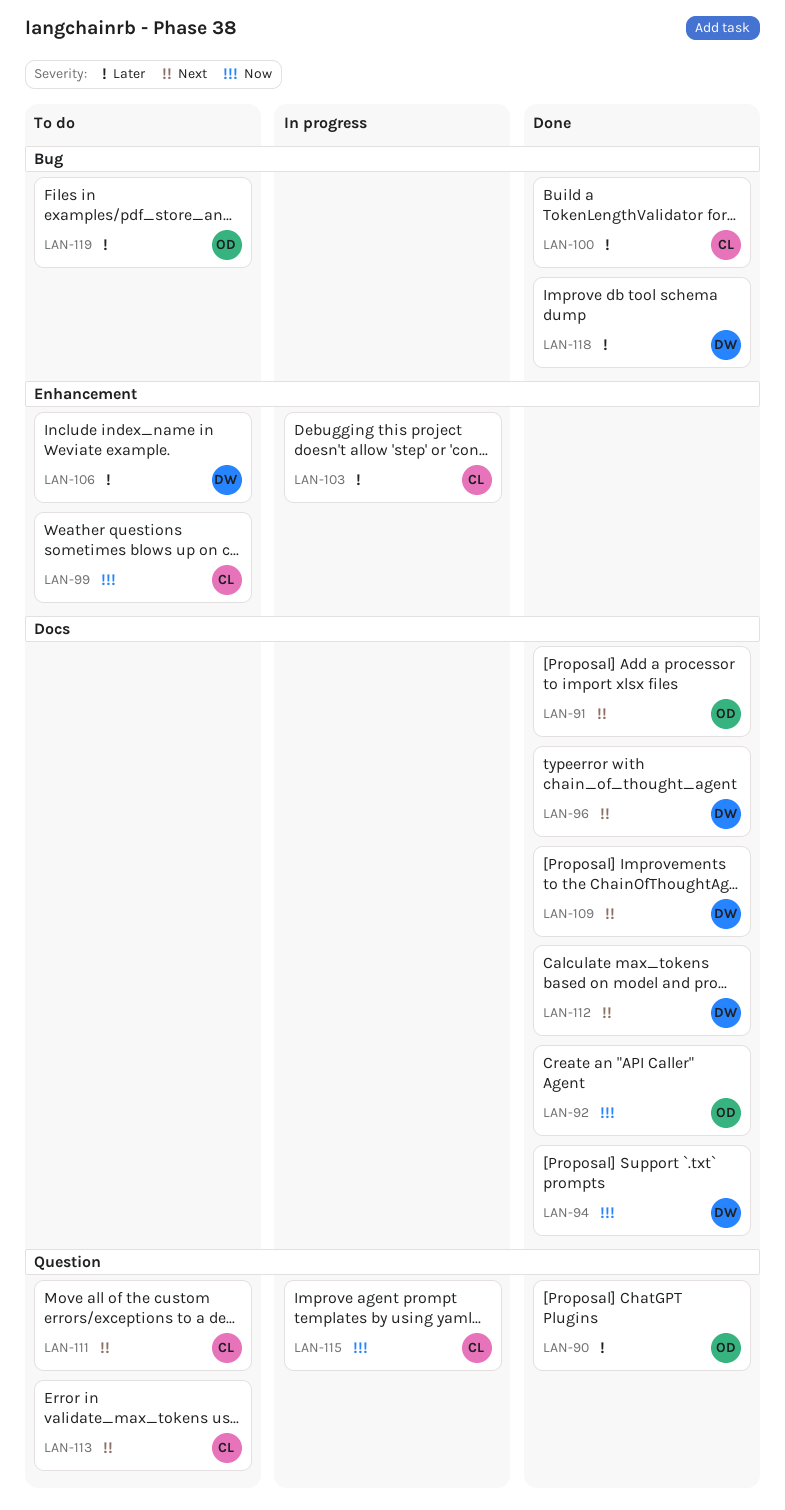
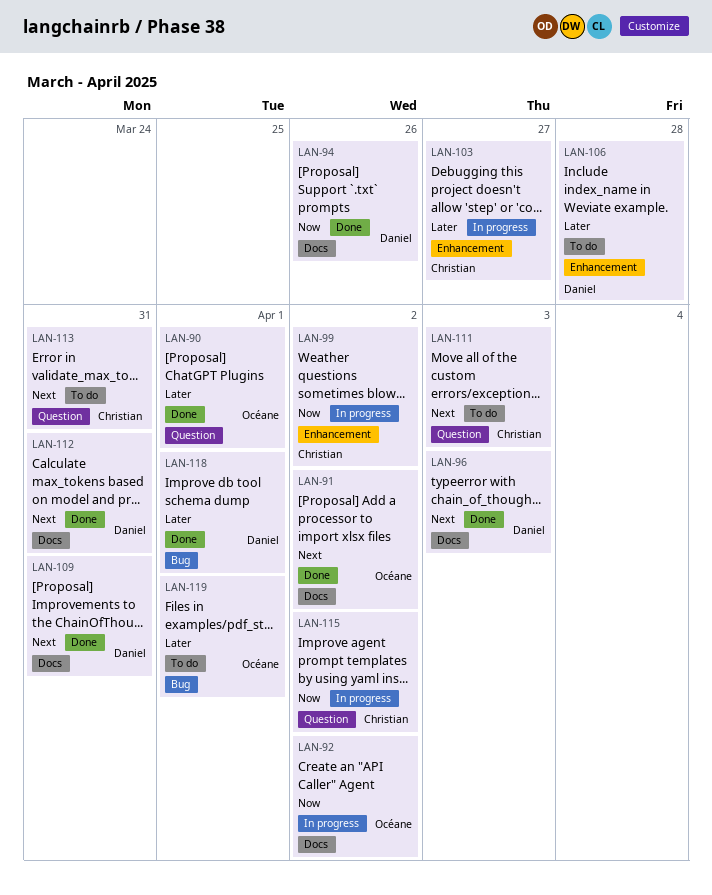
LAN-92, status: Done -> In progress
LAN-99, status: To do -> In progress
LAN-100: present -> none

